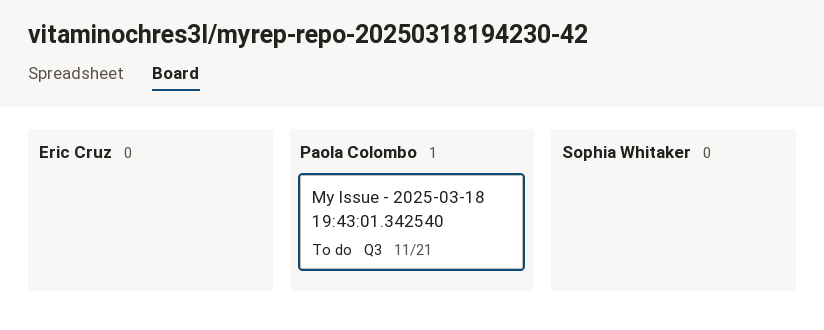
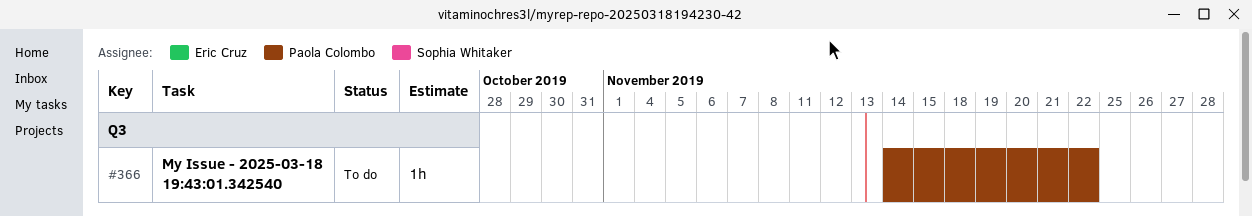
My Issue - 2025-03-18 19:43:01.342540, due: Nov 21 -> Nov 22

